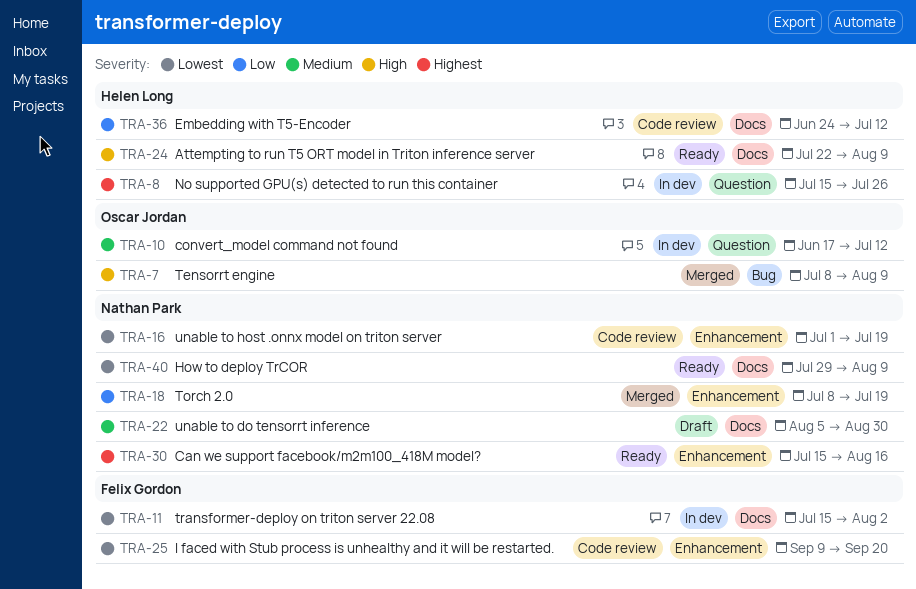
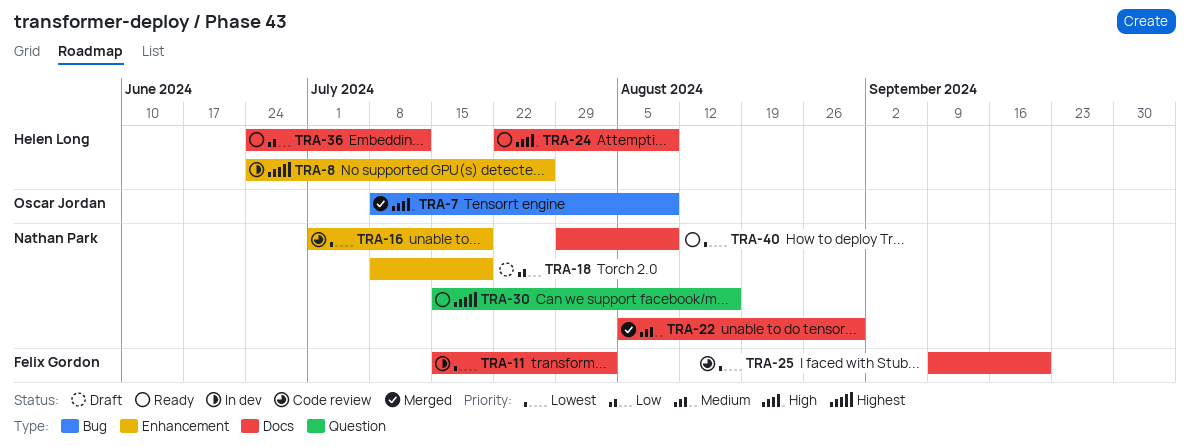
TRA-8, label: Question -> Enhancement
TRA-8, start: Jul 15 -> Jun 24
TRA-10: present -> none
TRA-18, status: Merged -> Draft
TRA-22, status: Draft -> Merged
TRA-25, label: Enhancement -> Docs
TRA-30, label: Enhancement -> Question
TRA-36, status: Code review -> Ready

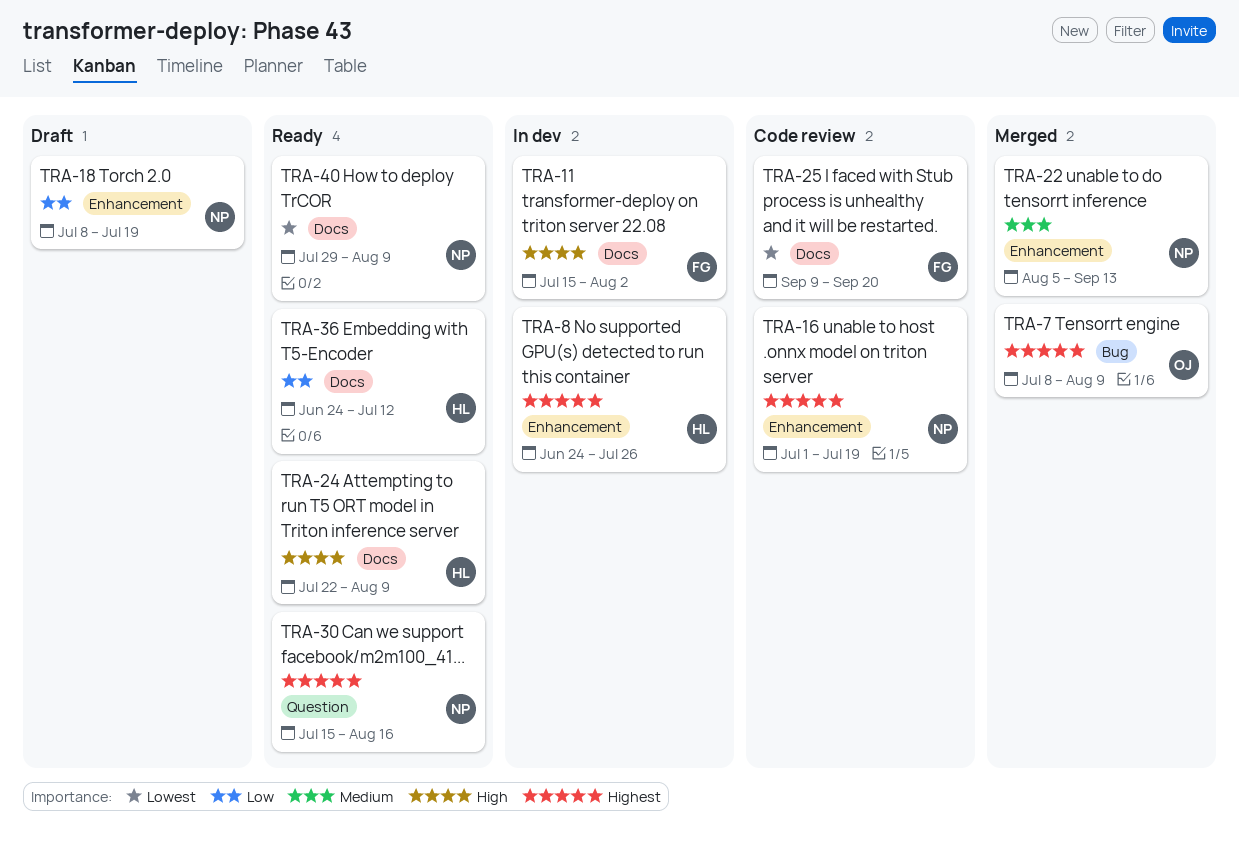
TRA-7, priority: High -> Highest
TRA-11, priority: Lowest -> High
TRA-16, priority: Lowest -> Highest
TRA-22, label: Docs -> Enhancement
TRA-22, due: Aug 30 -> Sep 13

